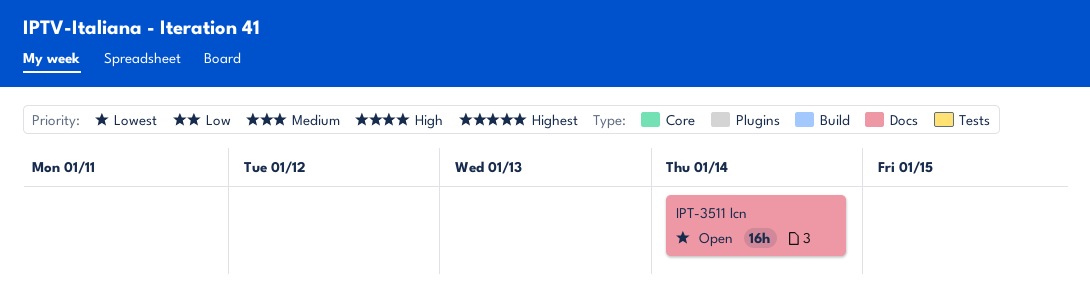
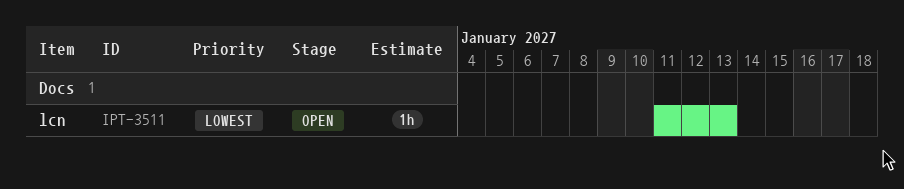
IPT-3511, estimate: 16h -> 1h
IPT-3511, due: Jan 14 -> Jan 13

